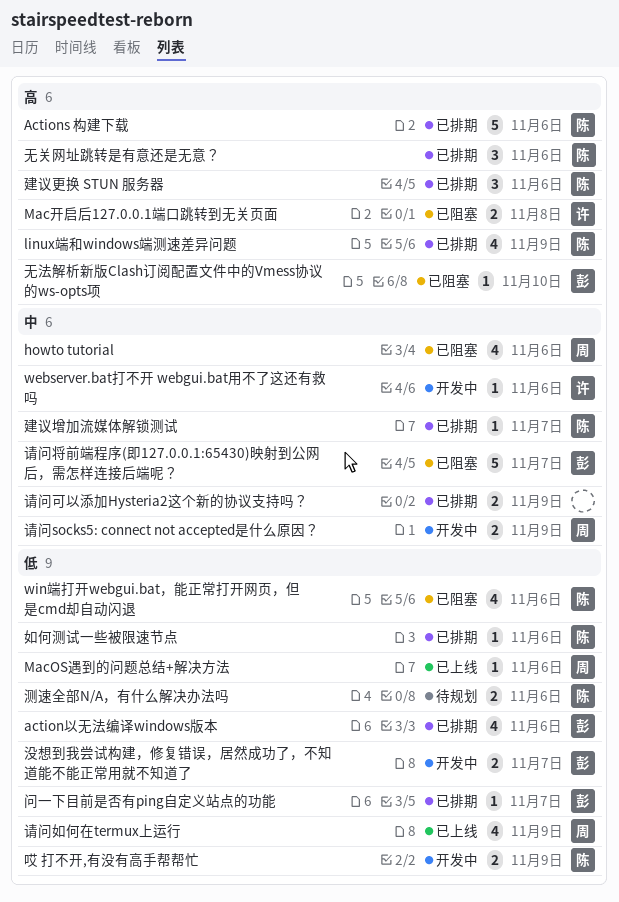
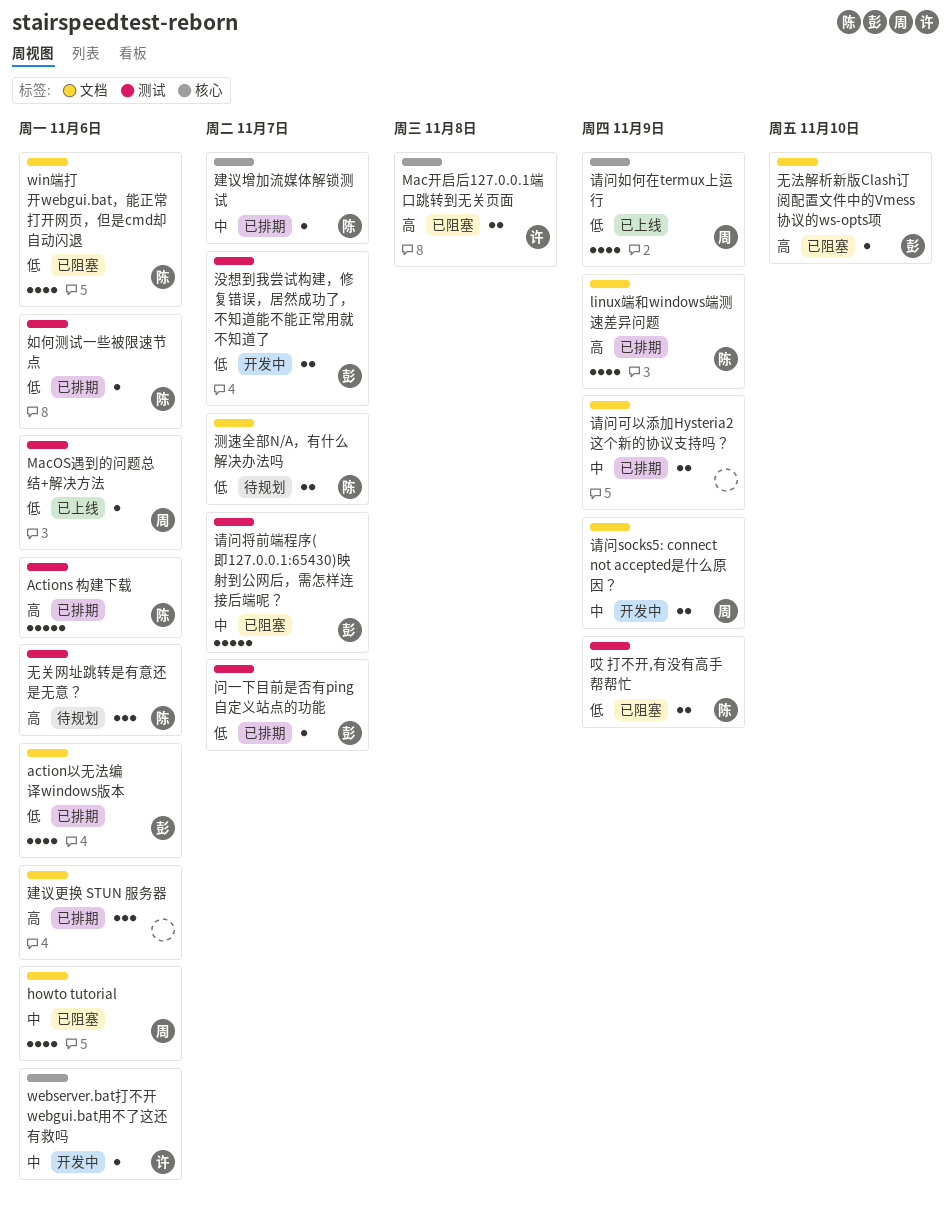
哎 打不开,有没有高手帮帮忙, status: 开发中 -> 已阻塞
建议更换 STUN 服务器, owner: 陈 -> none
无关网址跳转是有意还是无意？, status: 已排期 -> 待规划
测速全部N/A，有什么解决办法吗, due: Nov 6 -> Nov 7

